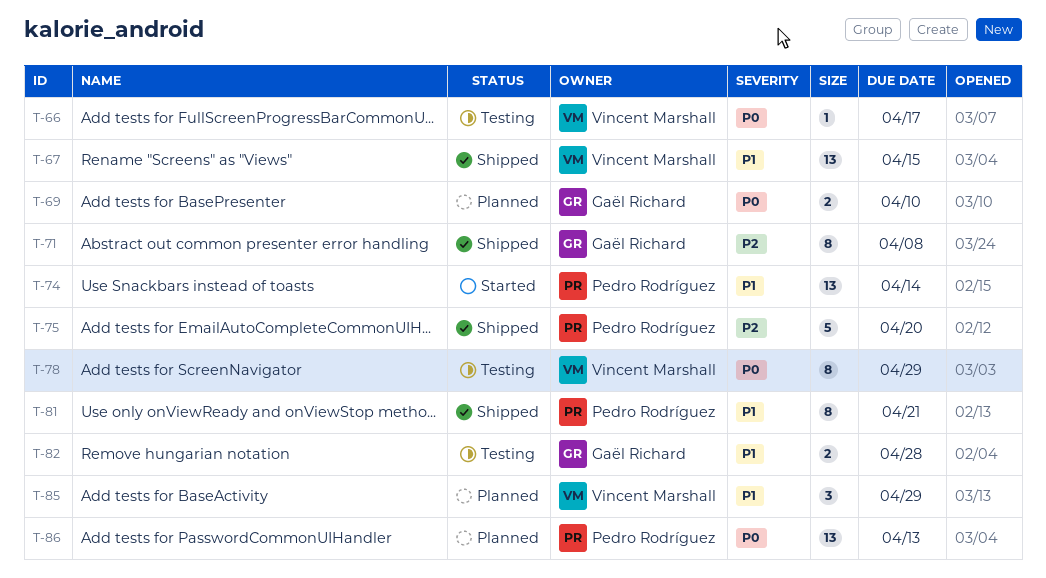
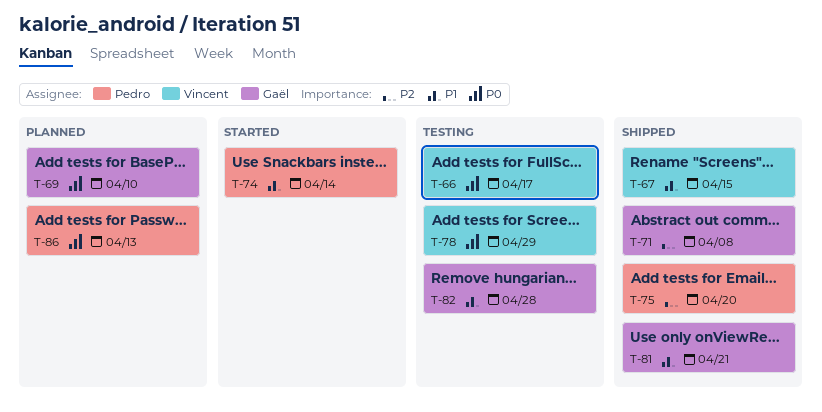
T-81, owner: Pedro Rodríguez -> Gaël Richard
T-85: present -> none

